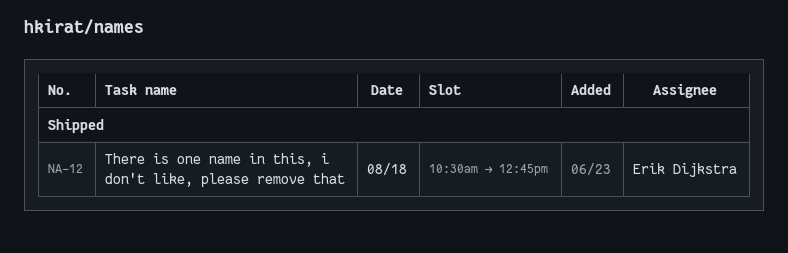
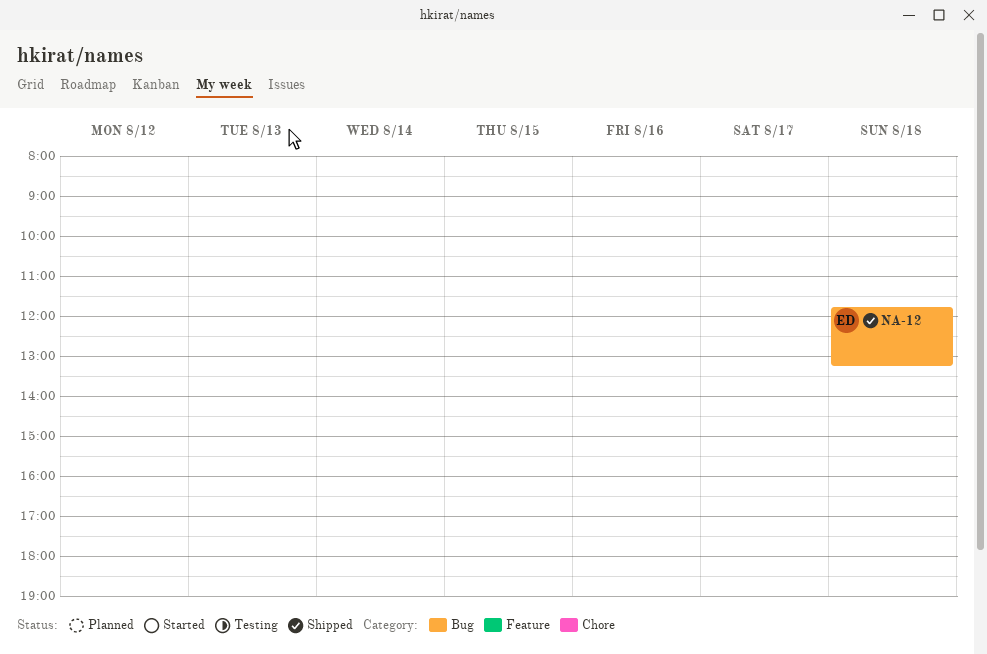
NA-12, begins: 10:30 -> 11:45
NA-12, ends: 12:45 -> 13:15

